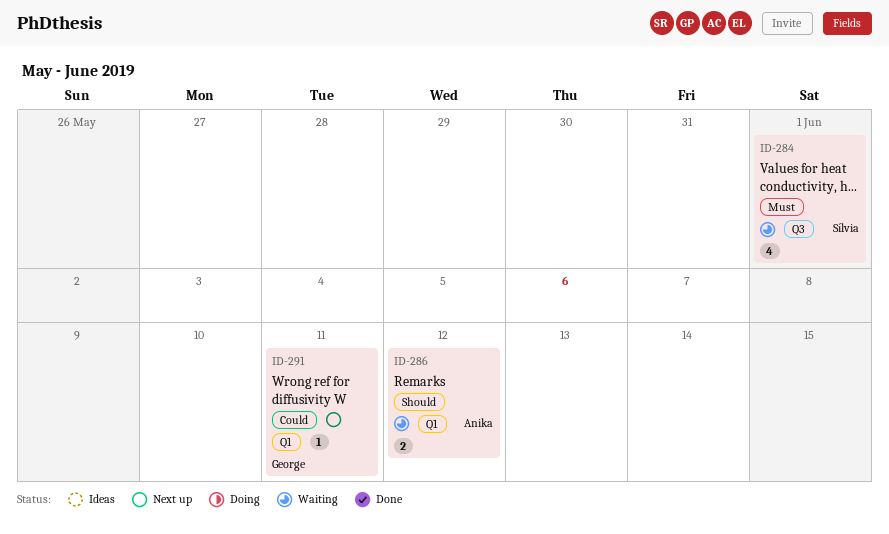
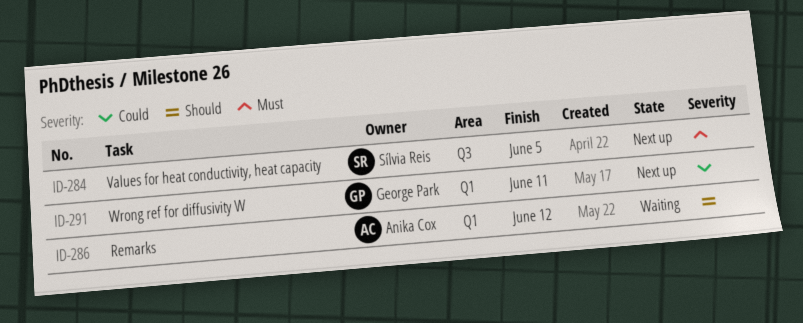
ID-284, status: Waiting -> Next up
ID-284, due: Jun 1 -> Jun 5

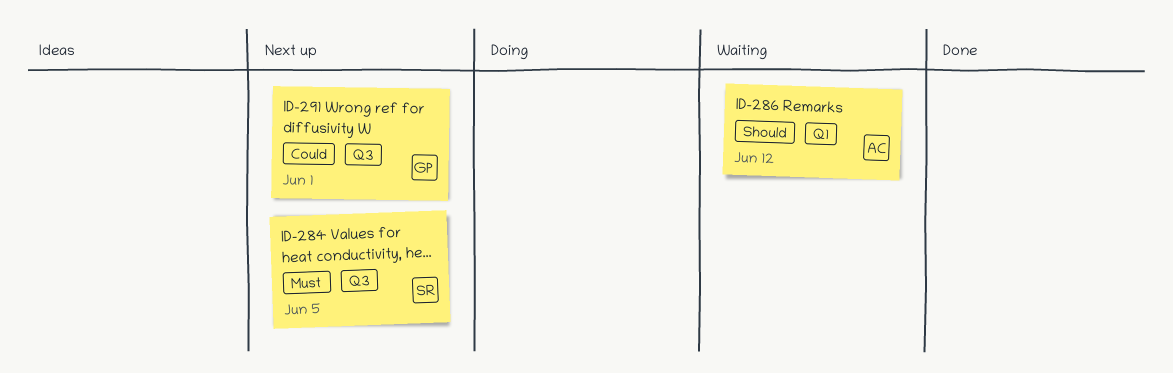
ID-291, label: Q1 -> Q3
ID-291, due: Jun 11 -> Jun 1

